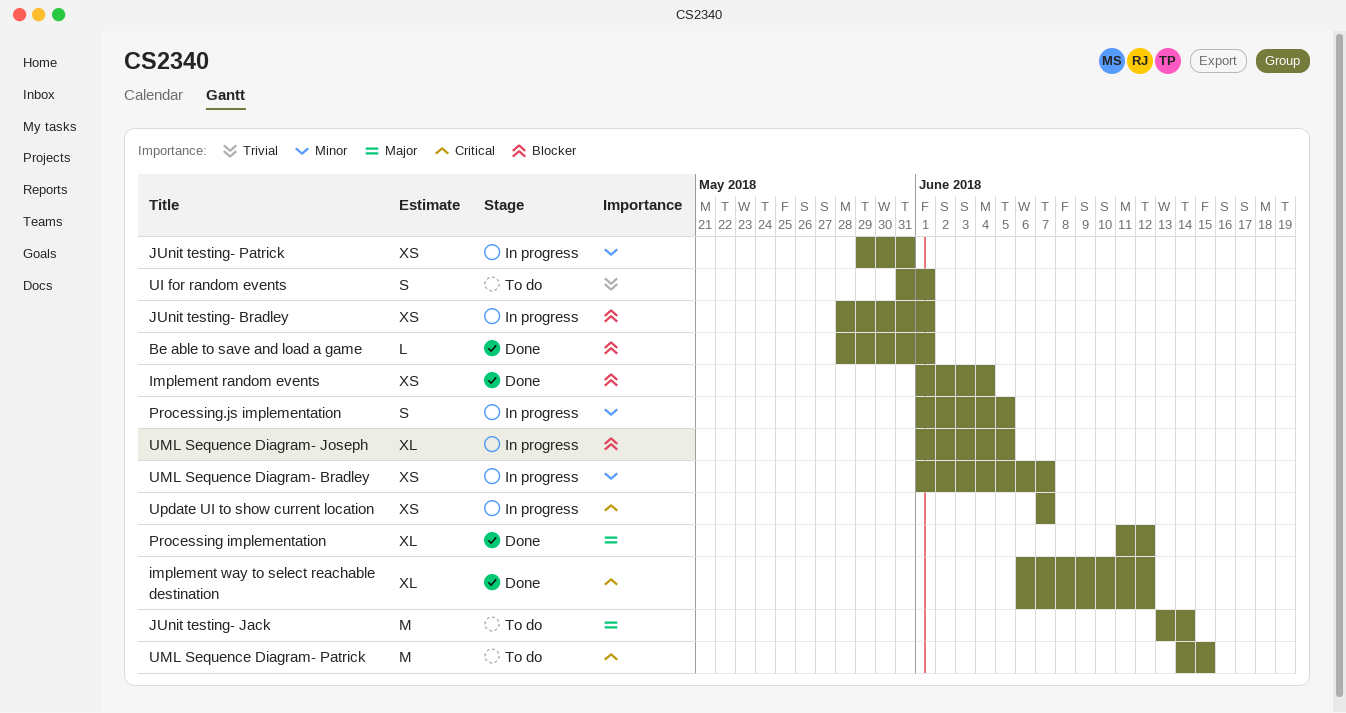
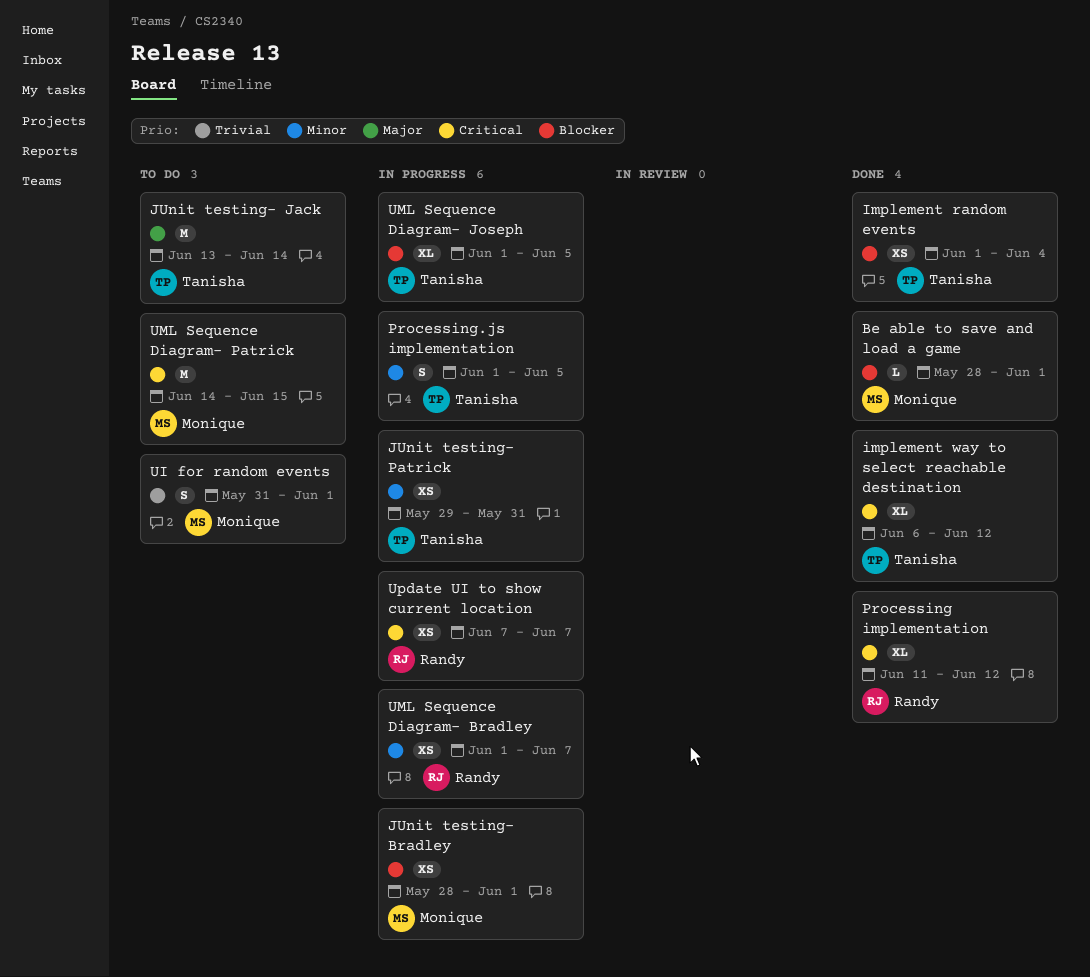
Processing implementation, priority: Major -> Critical

